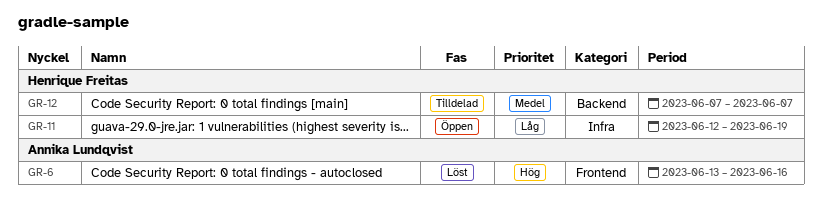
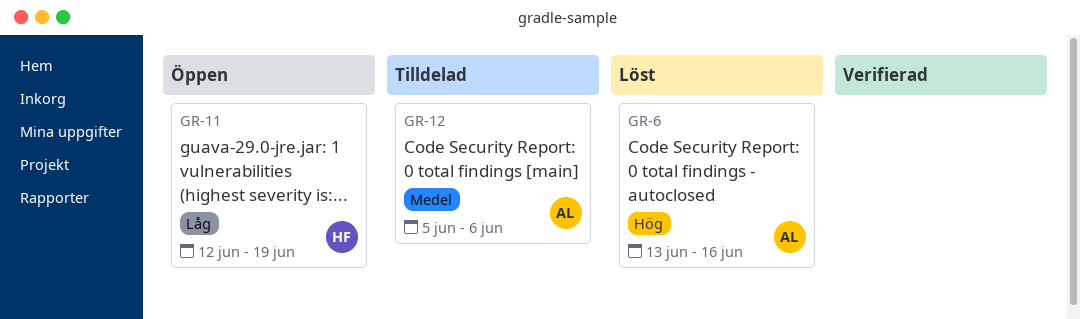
GR-12, owner: Henrique Freitas -> Annika Lundqvist
GR-12, start: Jun 7 -> Jun 5
GR-12, due: Jun 7 -> Jun 6

